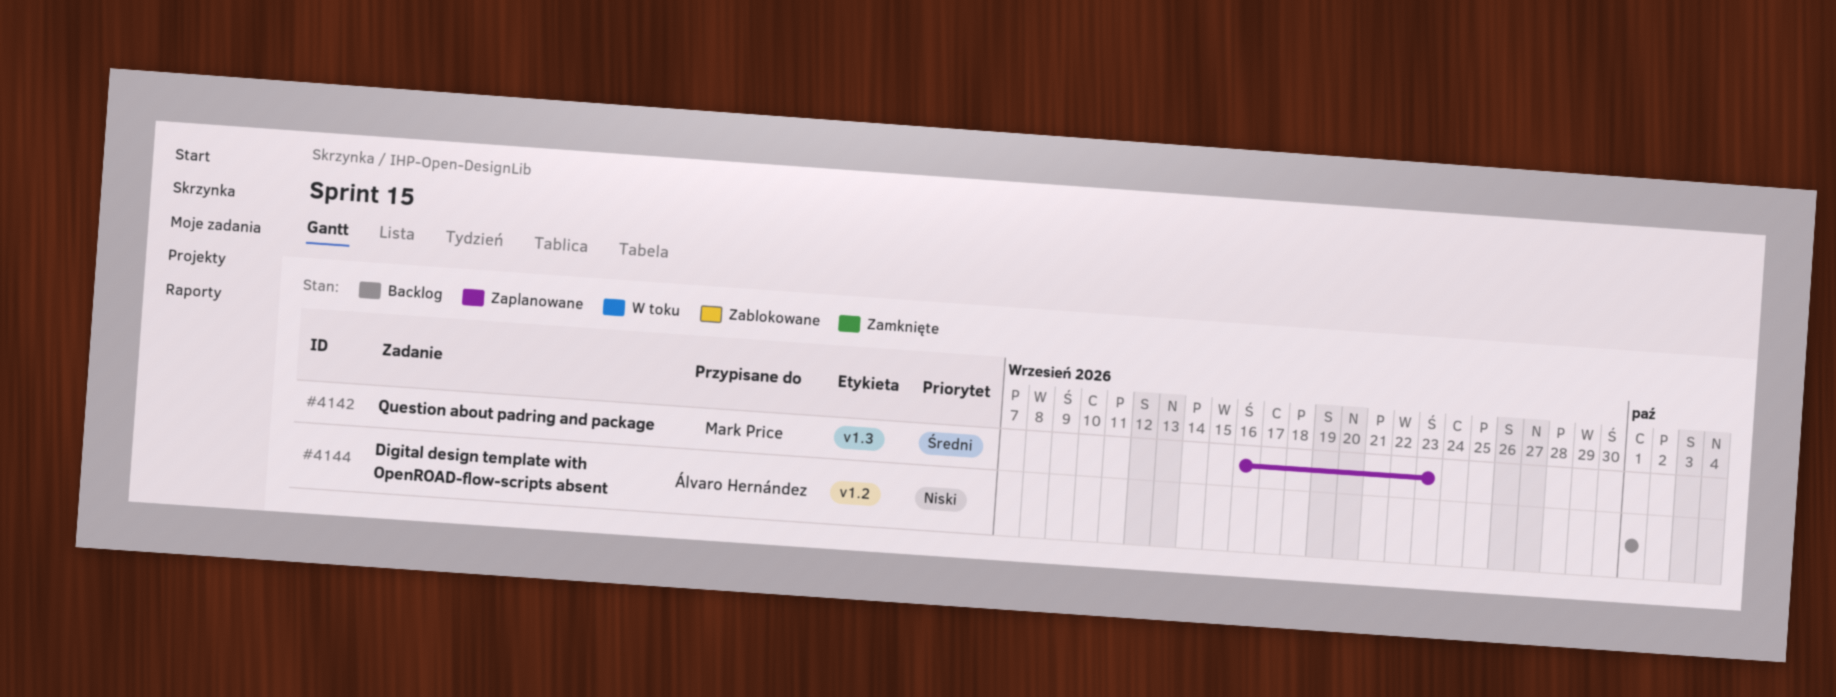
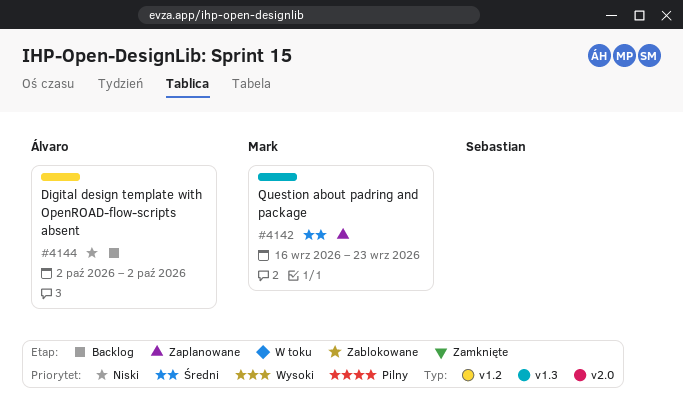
#4144, start: Oct 1 -> Oct 2
#4144, due: Oct 1 -> Oct 2

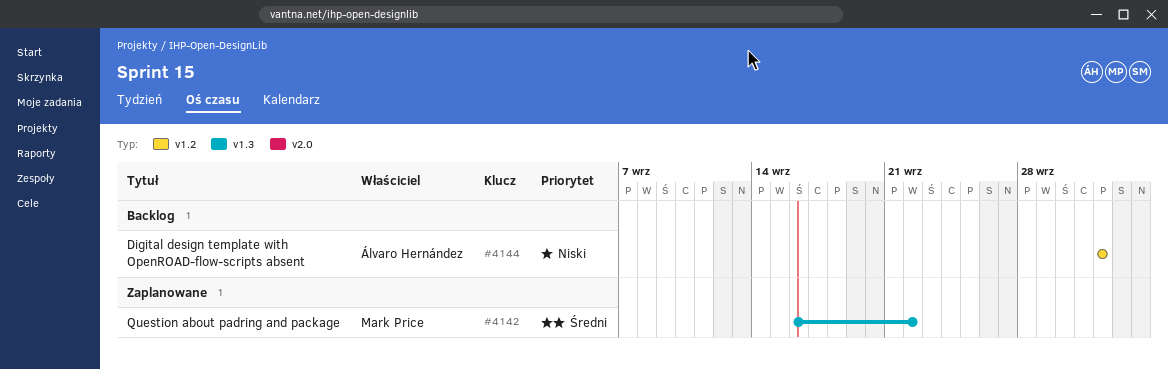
#4142, due: Sep 23 -> Sep 22

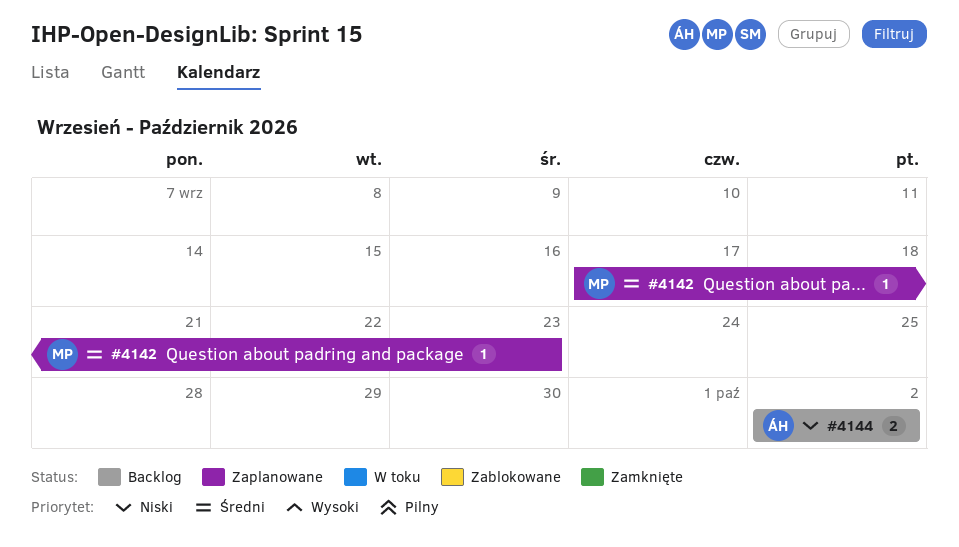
#4142, start: Sep 16 -> Sep 17
#4142, due: Sep 22 -> Sep 23

